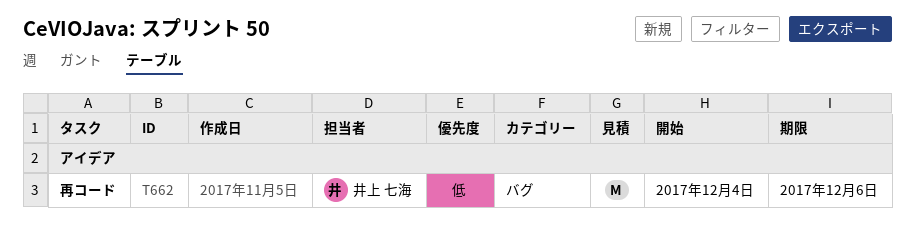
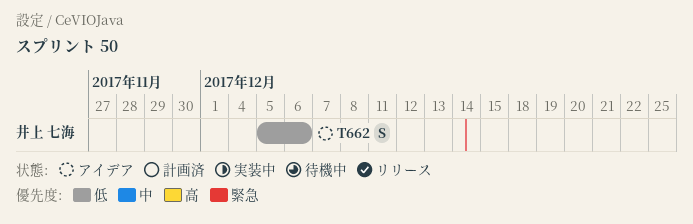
T662, estimate: M -> S
T662, start: Dec 4 -> Dec 5

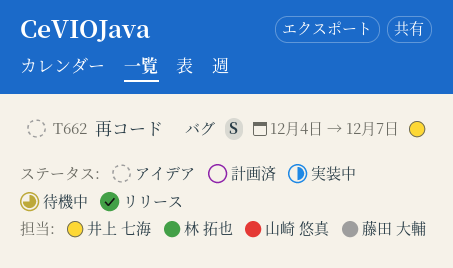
T662, start: Dec 5 -> Dec 4
T662, due: Dec 6 -> Dec 7

